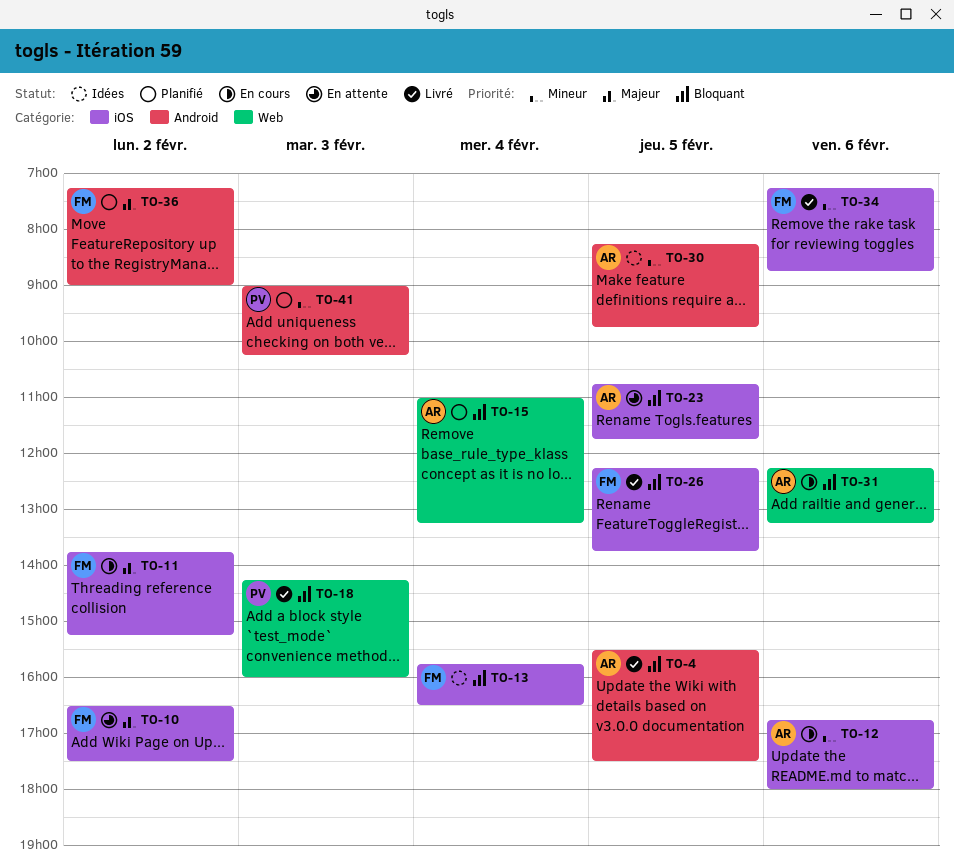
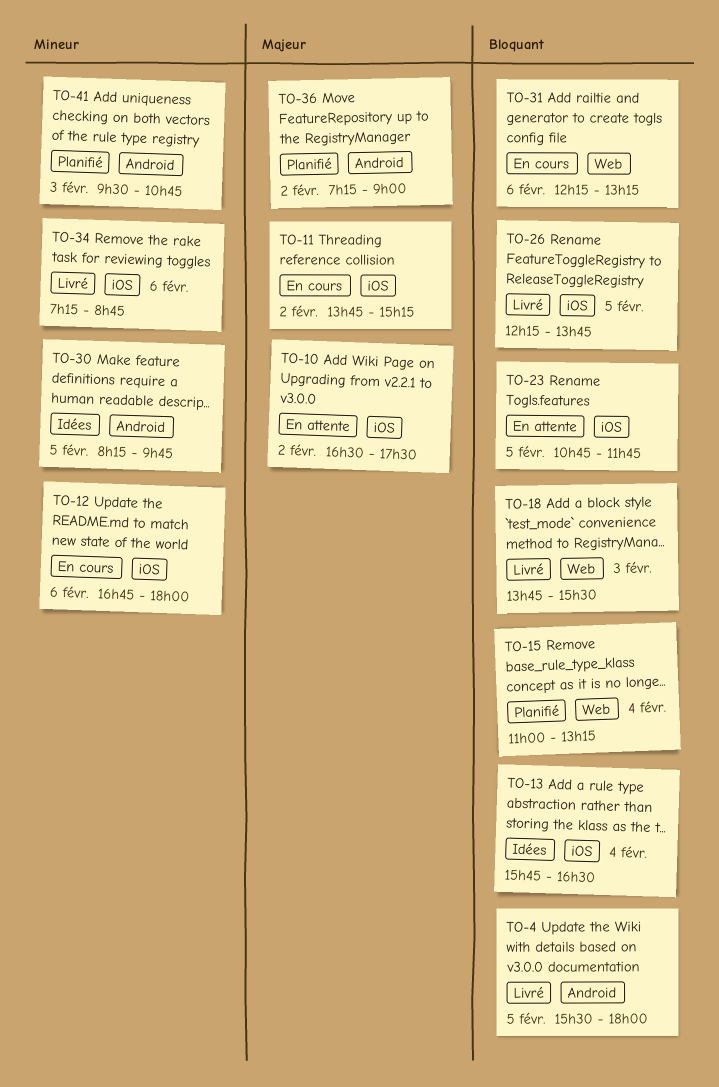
TO-4, ends: 17:30 -> 18:00
TO-18, begins: 14:15 -> 13:45
TO-18, ends: 16:00 -> 15:30
TO-41, begins: 09:00 -> 09:30
TO-41, ends: 10:15 -> 10:45

